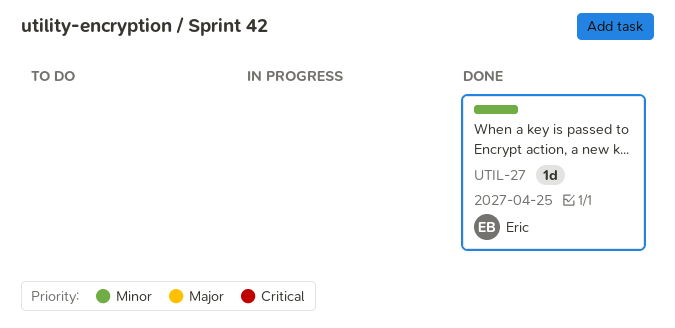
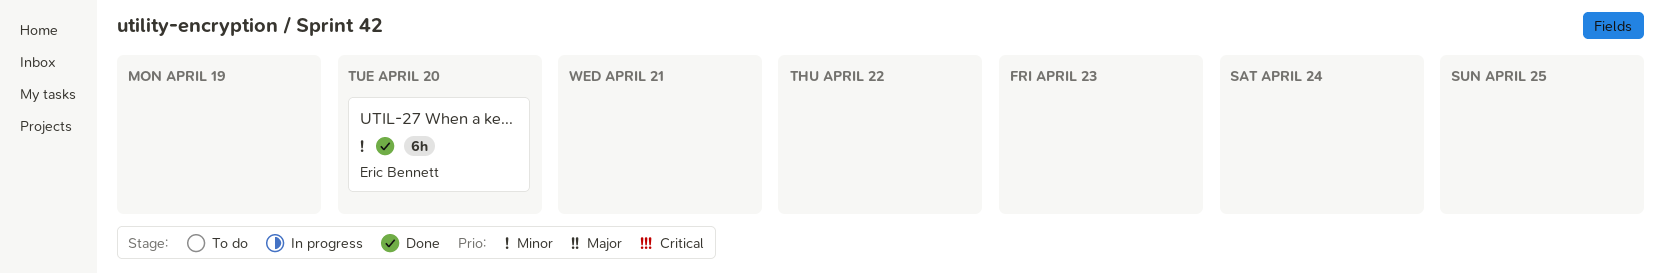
UTIL-27, estimate: 1d -> 6h
UTIL-27, due: Apr 25 -> Apr 20

